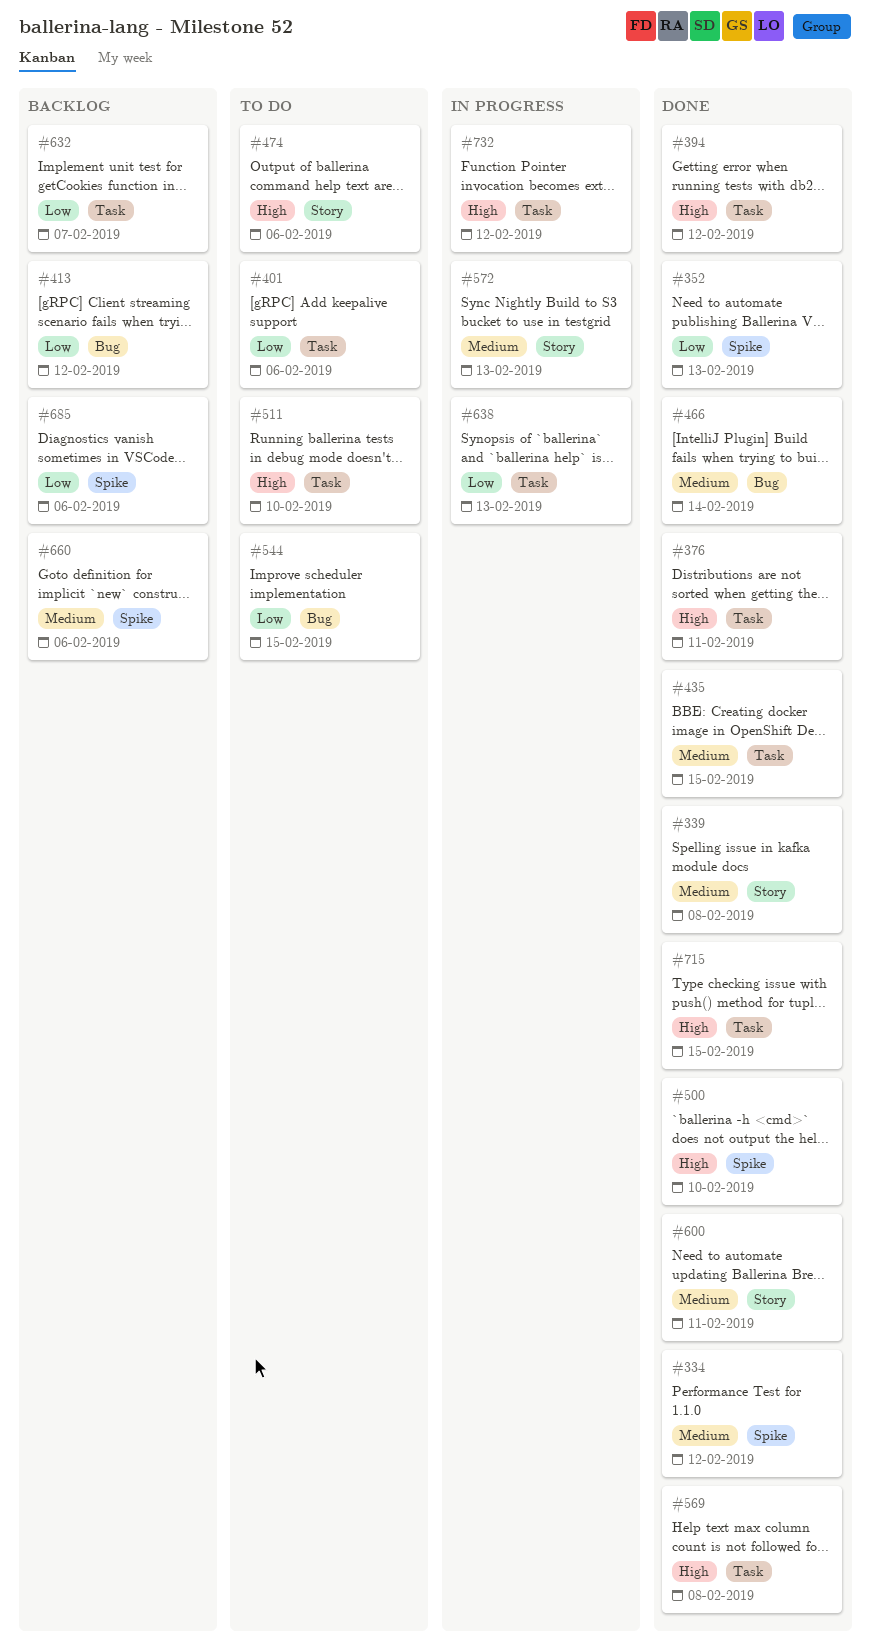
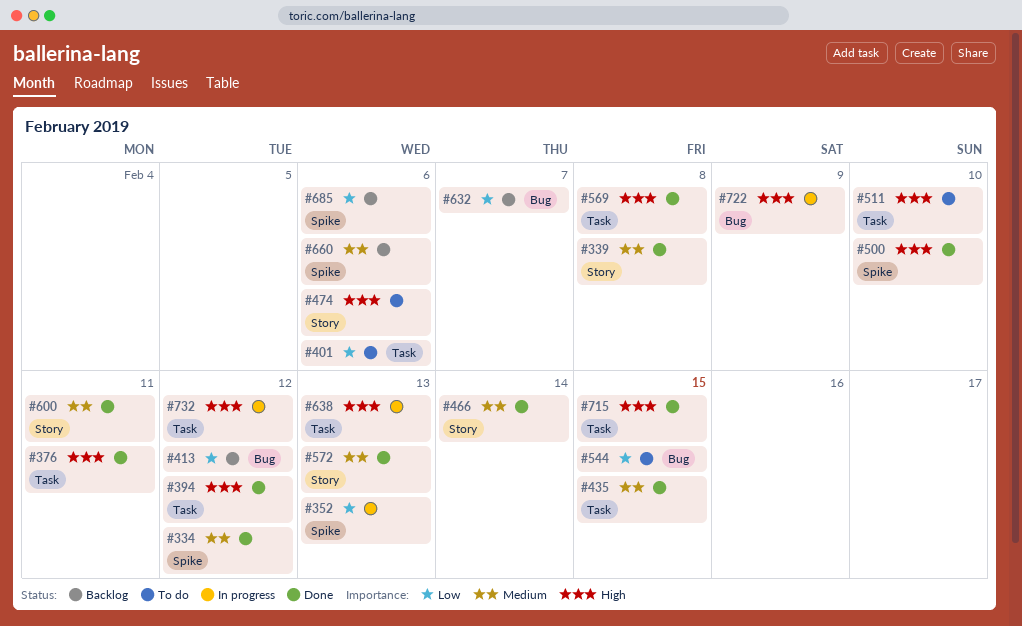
#352, status: Done -> In progress
#466, label: Bug -> Story
#572, status: In progress -> Done
#632, label: Task -> Bug
#638, priority: Low -> High
#722: none -> present

